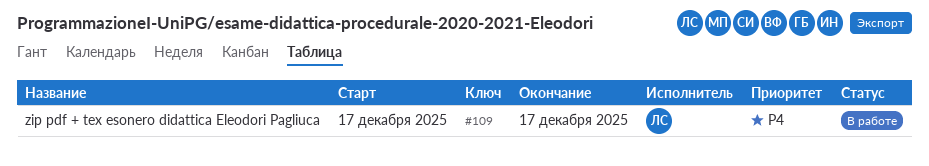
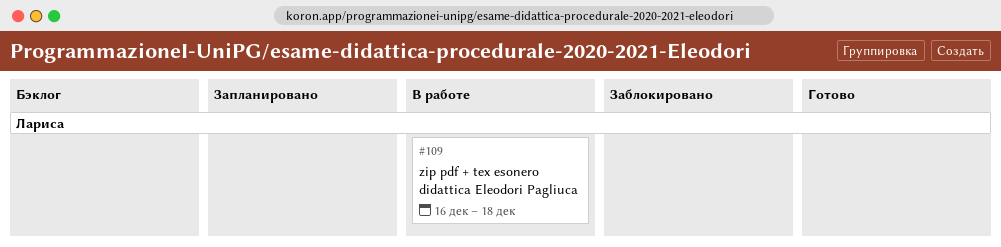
#109, start: Dec 17 -> Dec 16
#109, due: Dec 17 -> Dec 18

